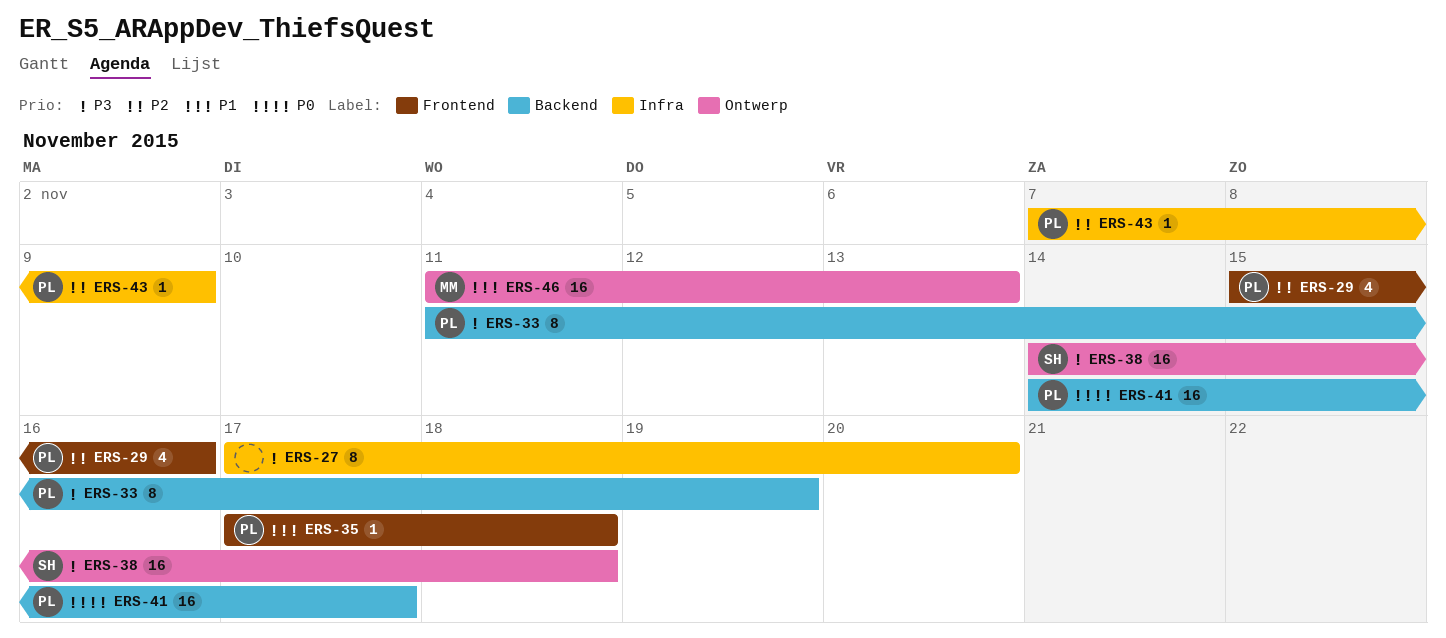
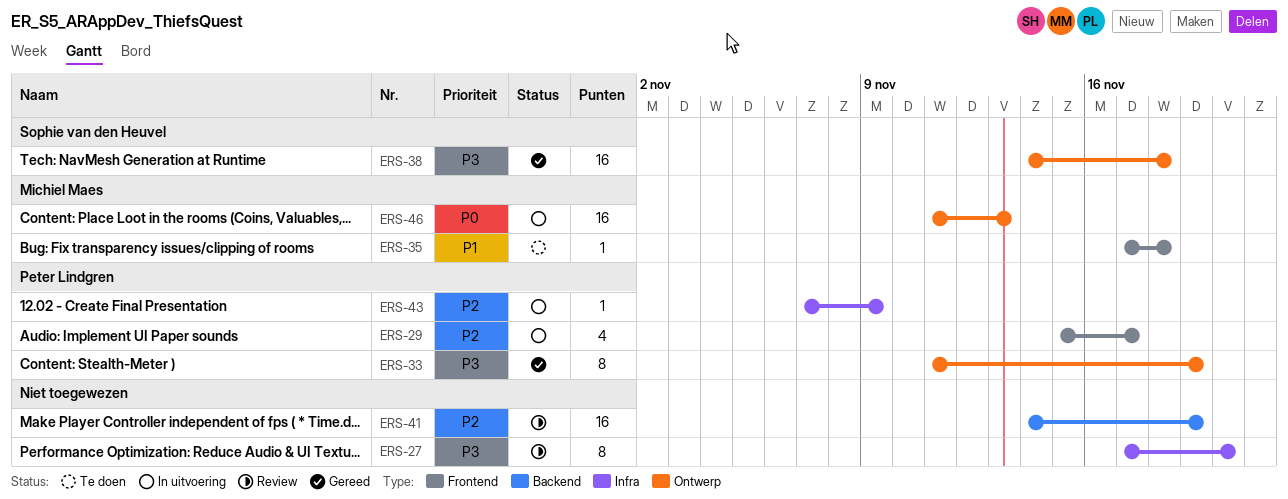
ERS-29, due: Nov 16 -> Nov 17
ERS-33, label: Backend -> Ontwerp
ERS-35, owner: Peter Lindgren -> Michiel Maes
ERS-41, owner: Peter Lindgren -> none
ERS-41, priority: P0 -> P2
ERS-41, due: Nov 17 -> Nov 19
ERS-46, priority: P1 -> P0

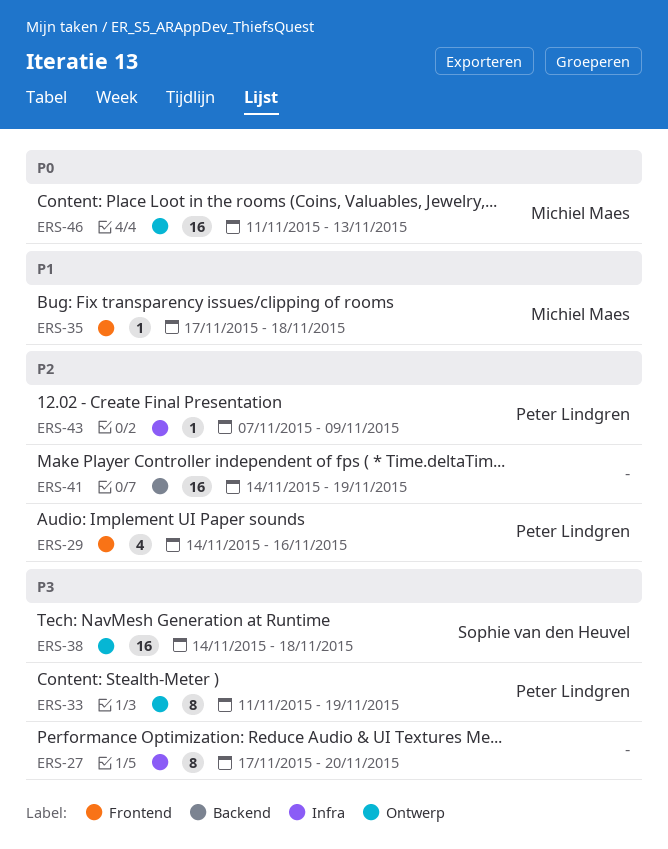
ERS-29, start: Nov 15 -> Nov 14
ERS-29, due: Nov 17 -> Nov 16

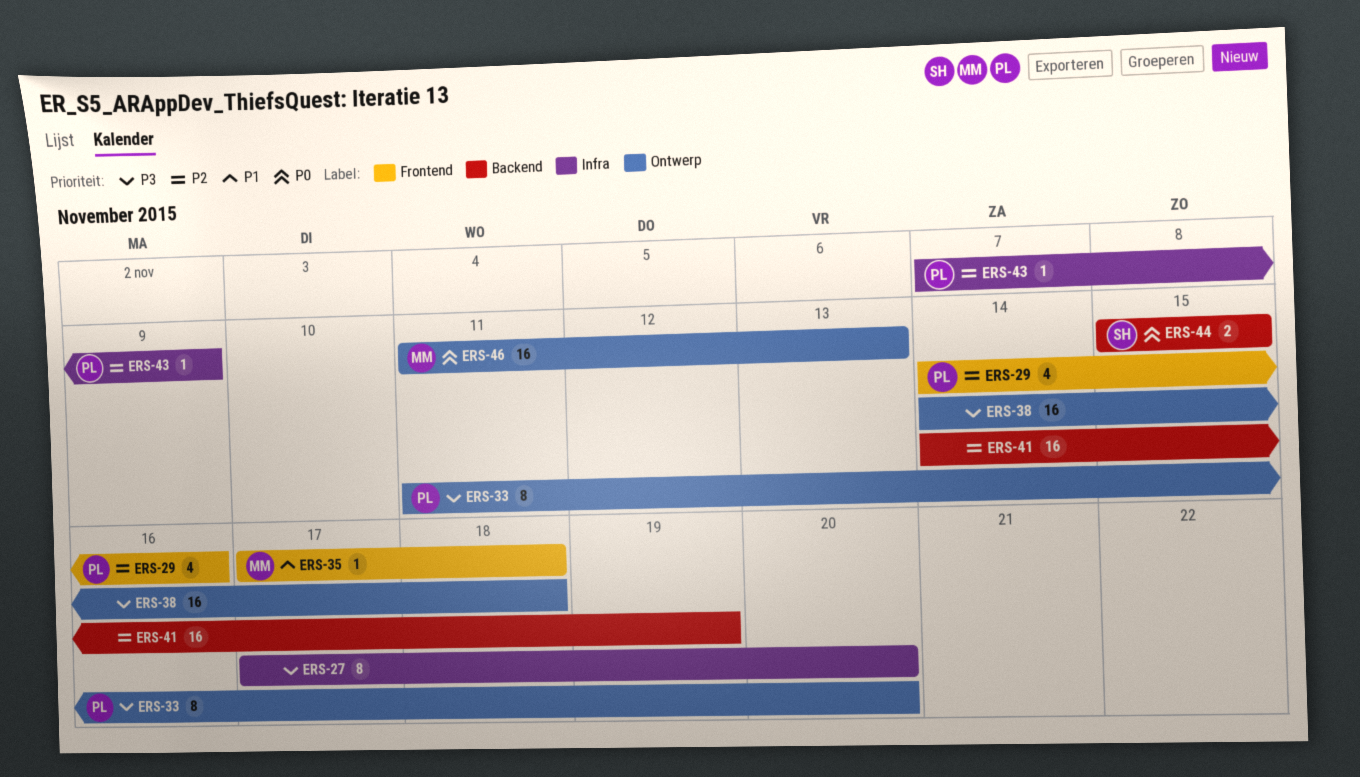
ERS-33, due: Nov 19 -> Nov 20
ERS-38, owner: Sophie van den Heuvel -> none
ERS-44: none -> present

